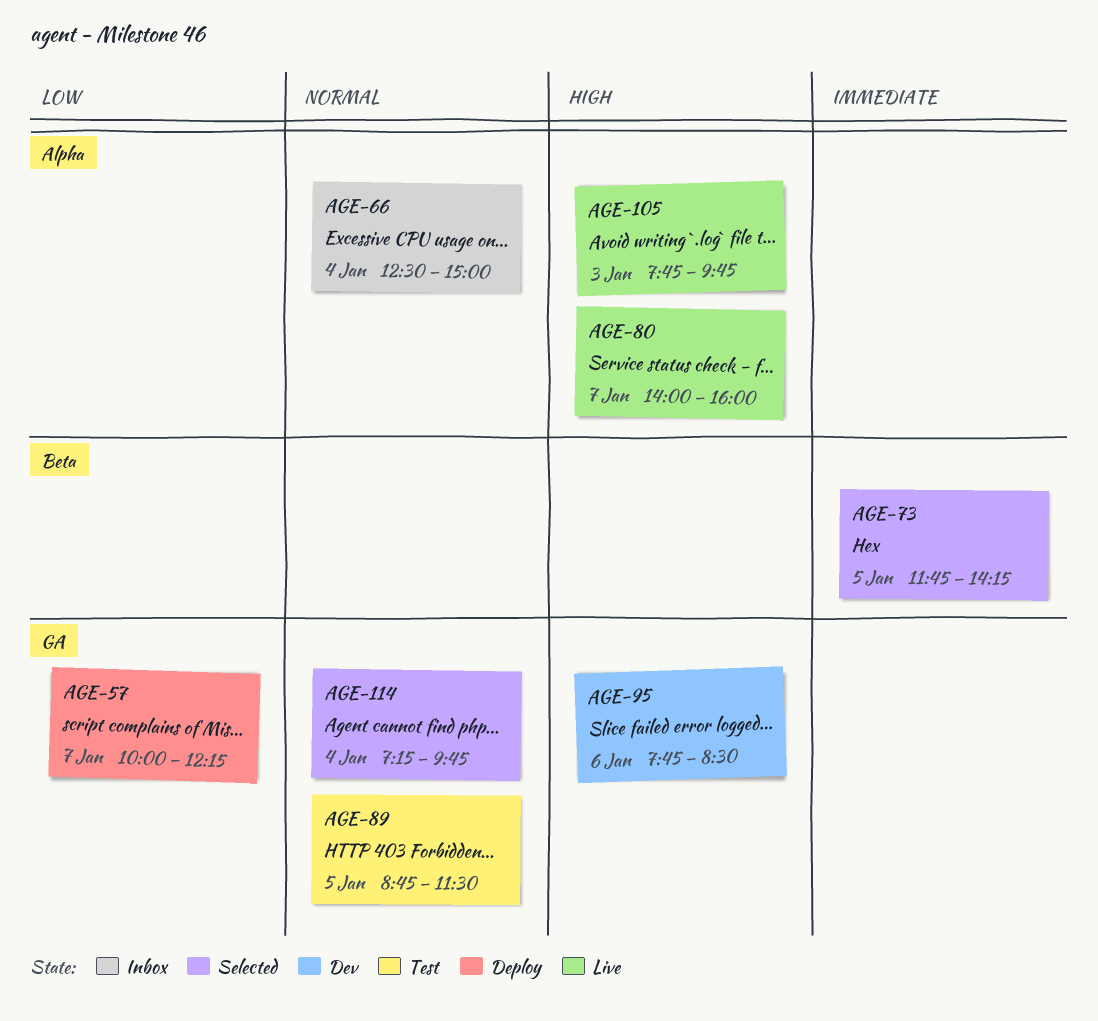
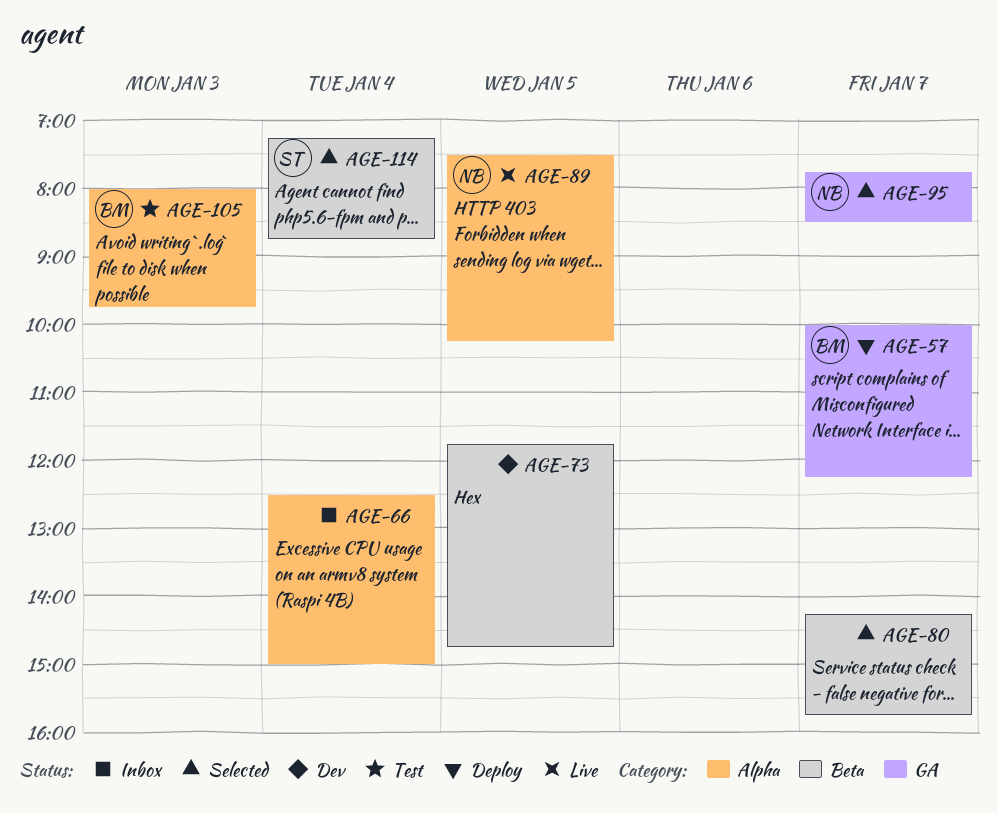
AGE-73, status: Selected -> Dev
AGE-73, ends: 14:15 -> 14:45
AGE-80, status: Live -> Selected
AGE-80, label: Alpha -> Beta
AGE-80, begins: 14:00 -> 14:15
AGE-80, ends: 16:00 -> 15:45
AGE-89, status: Test -> Live
AGE-89, label: GA -> Alpha
AGE-89, begins: 08:45 -> 07:30
AGE-89, ends: 11:30 -> 10:15
AGE-95, status: Dev -> Selected
AGE-95, day: Jan 6 -> Jan 7
AGE-105, status: Live -> Test
AGE-105, begins: 07:45 -> 08:00
AGE-114, label: GA -> Beta
AGE-114, ends: 09:45 -> 08:45

